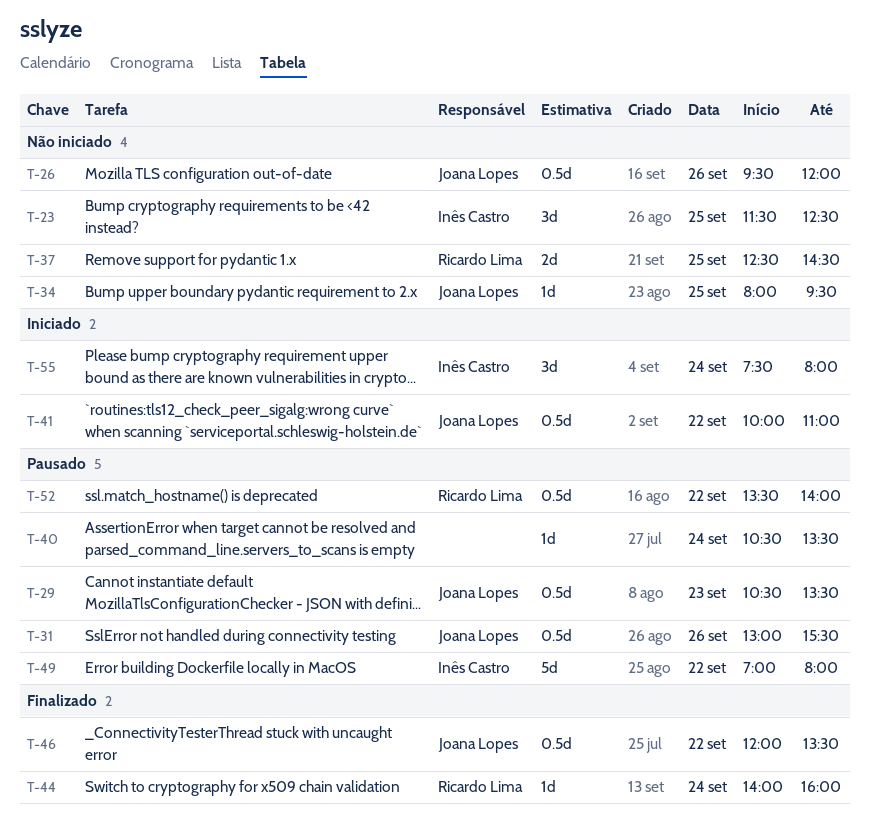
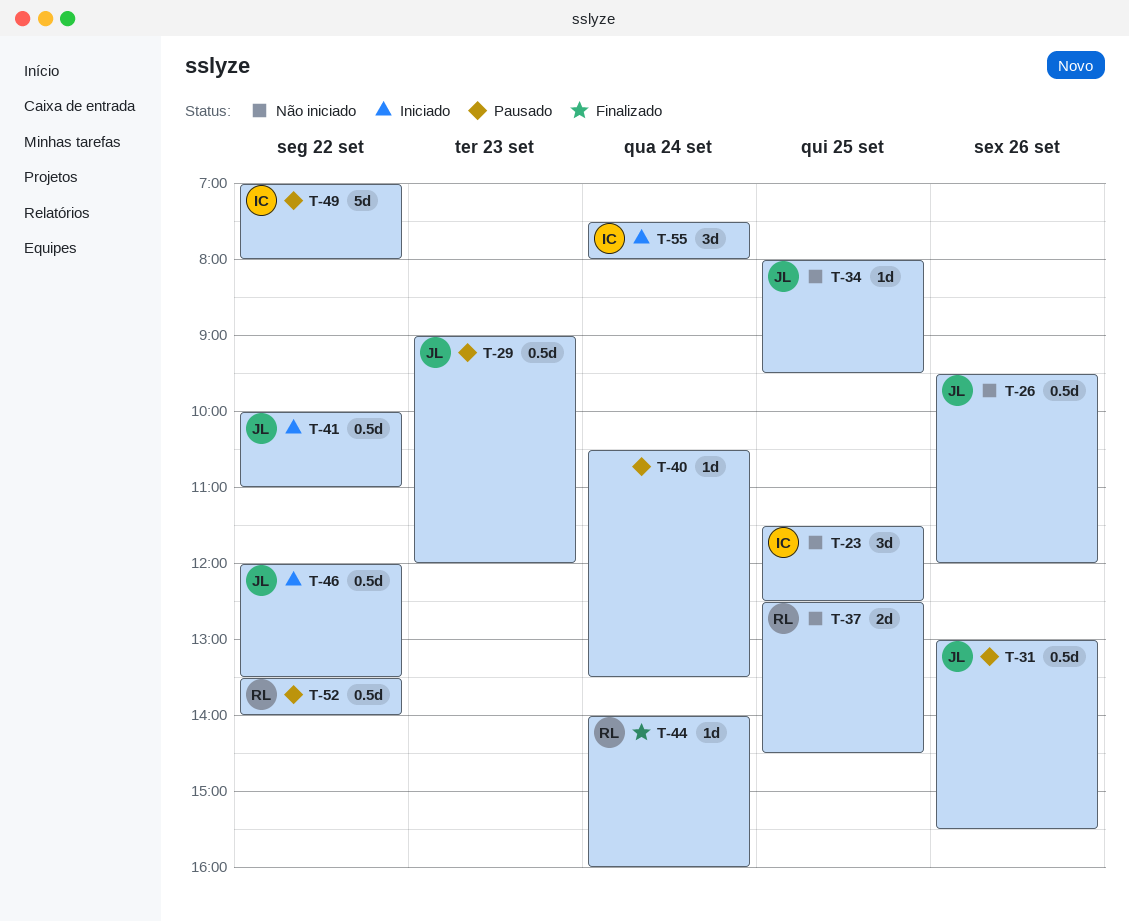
T-29, begins: 10:30 -> 09:00
T-29, ends: 13:30 -> 12:00
T-46, status: Finalizado -> Iniciado

